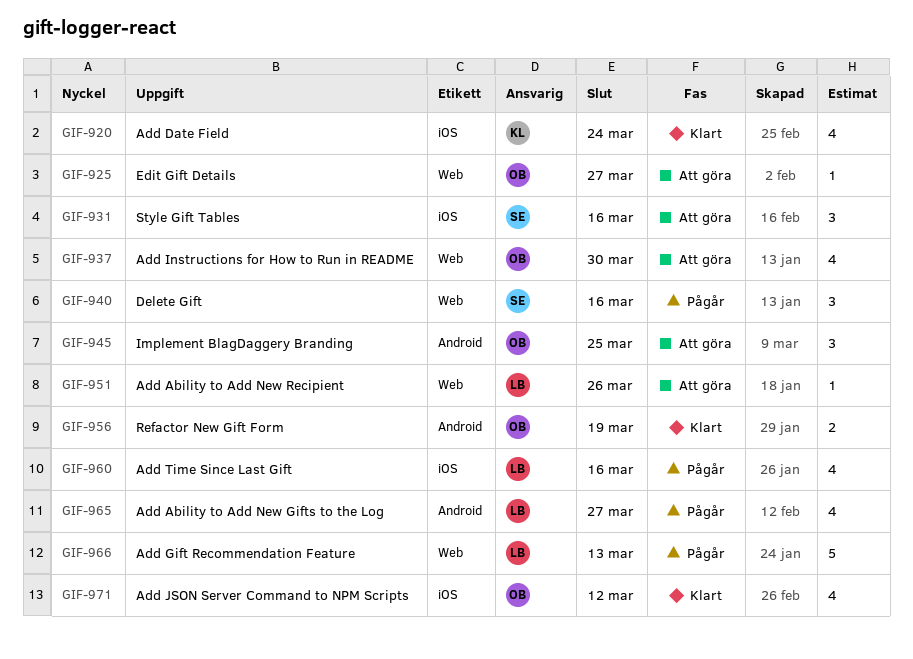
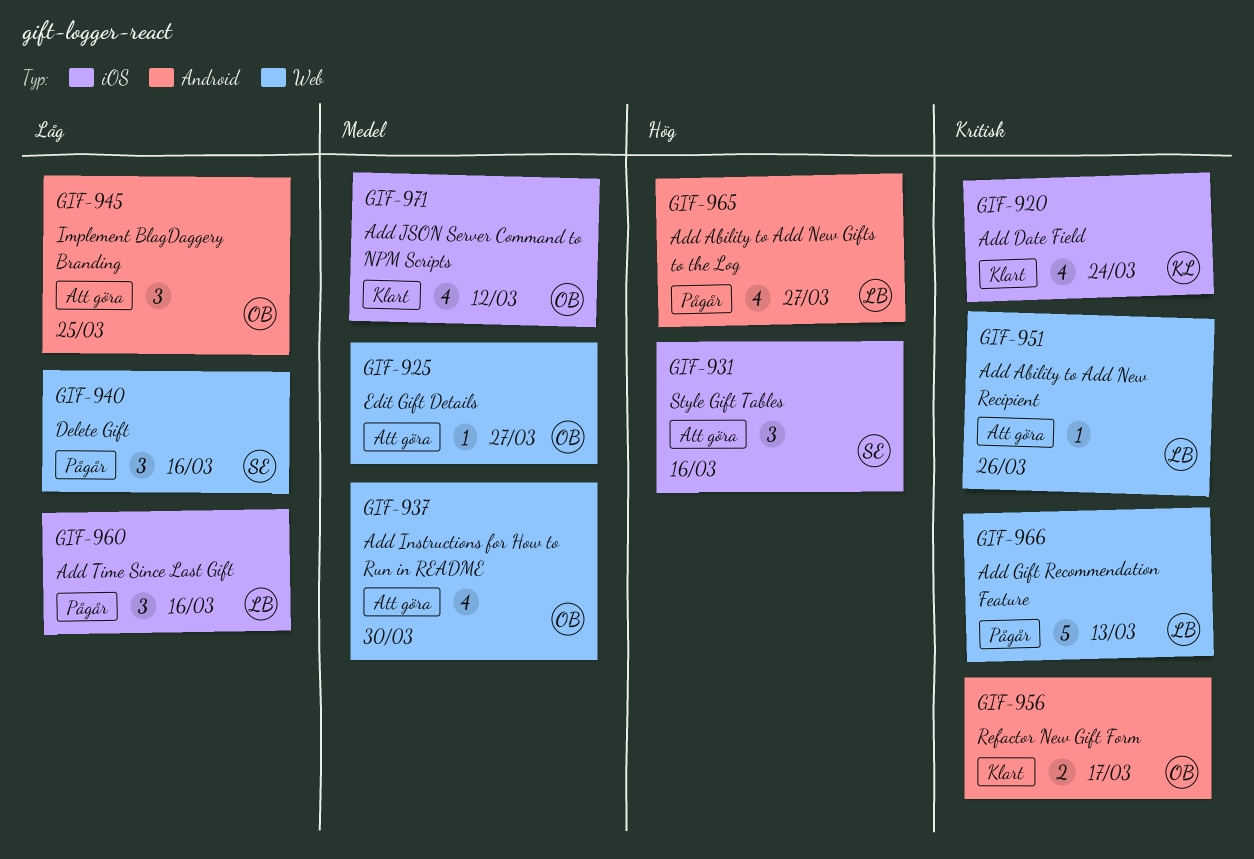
GIF-956, due: Mar 19 -> Mar 17
GIF-960, estimate: 4 -> 3

